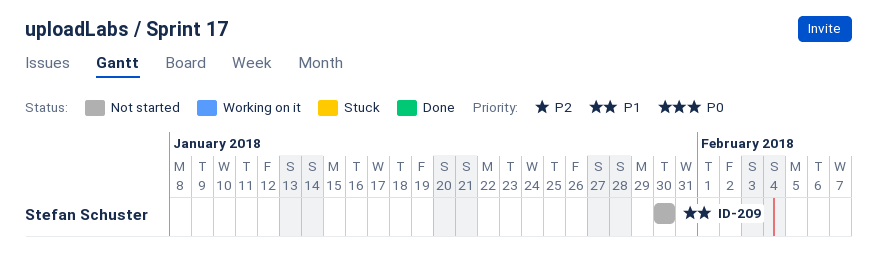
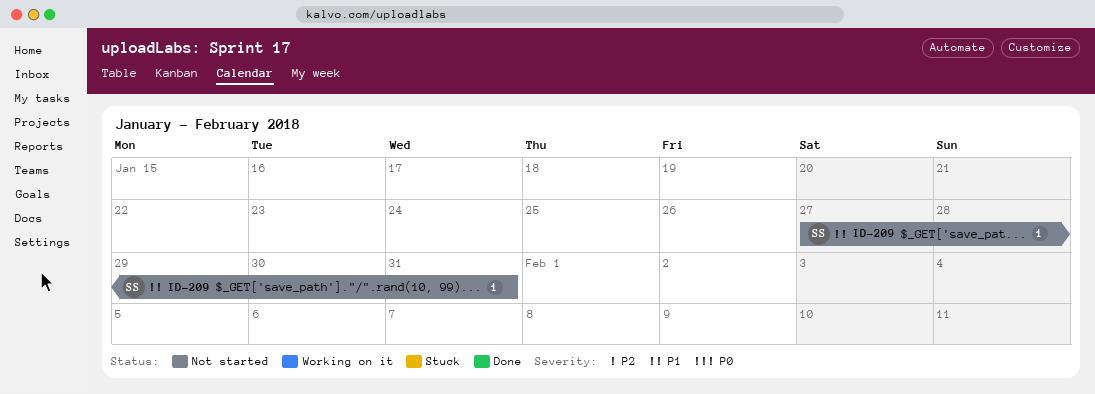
ID-209, start: Jan 30 -> Jan 27
ID-209, due: Jan 30 -> Jan 31

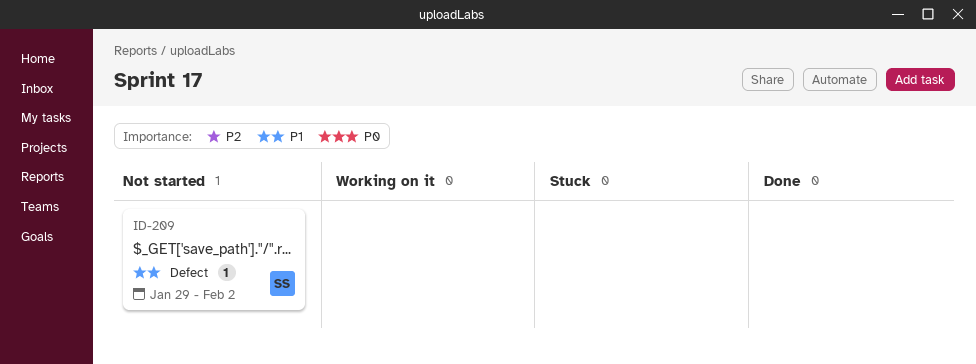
ID-209, start: Jan 27 -> Jan 29
ID-209, due: Jan 31 -> Feb 2

